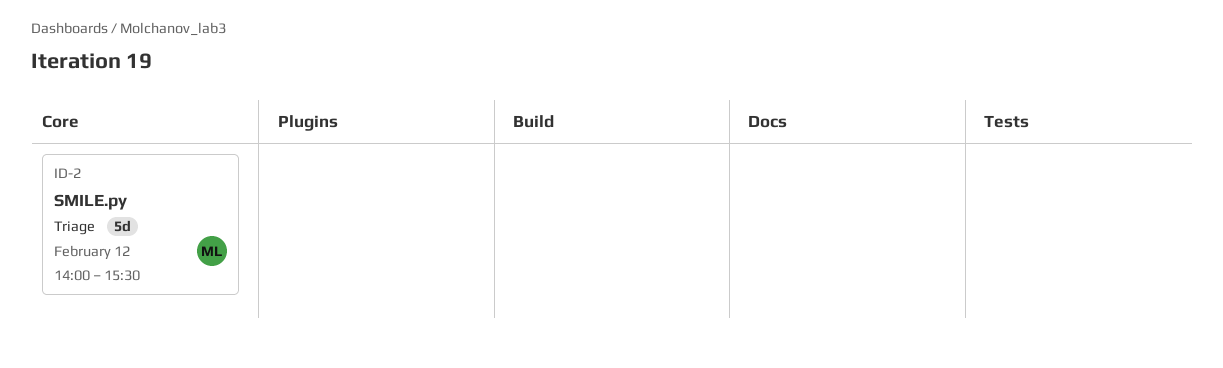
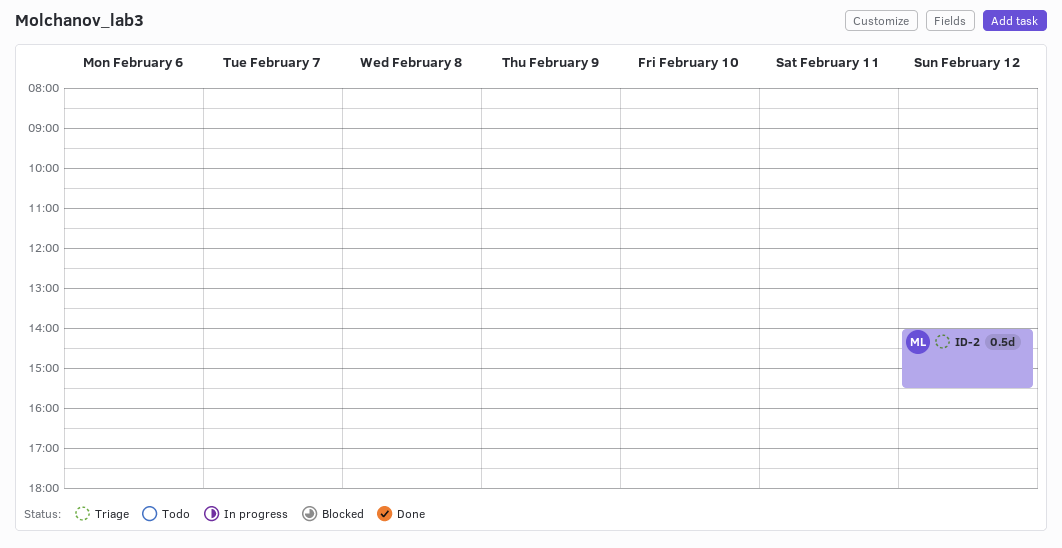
ID-2, estimate: 5d -> 0.5d

